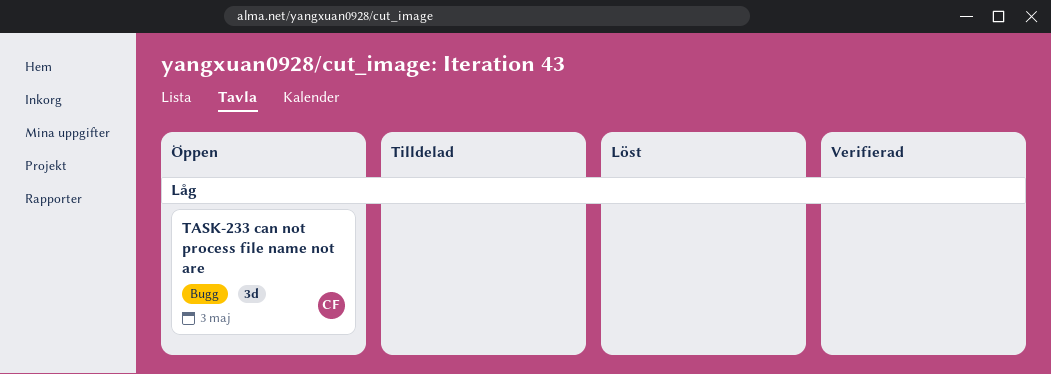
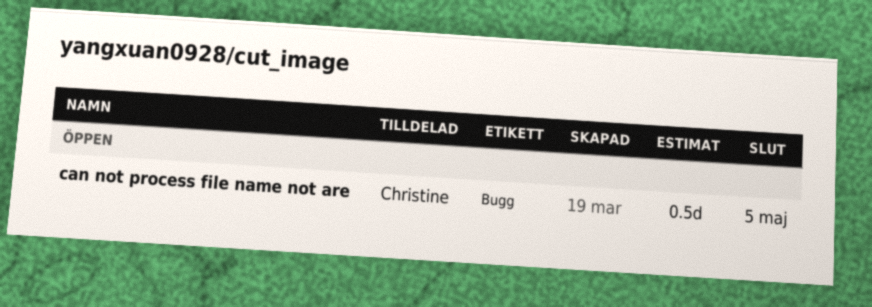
can not process file name not are, estimate: 3d -> 0.5d
can not process file name not are, due: May 3 -> May 5

